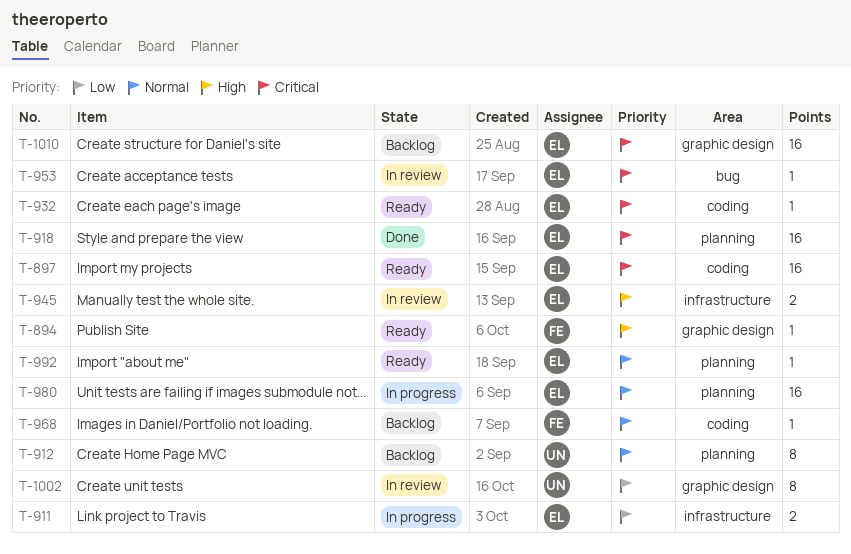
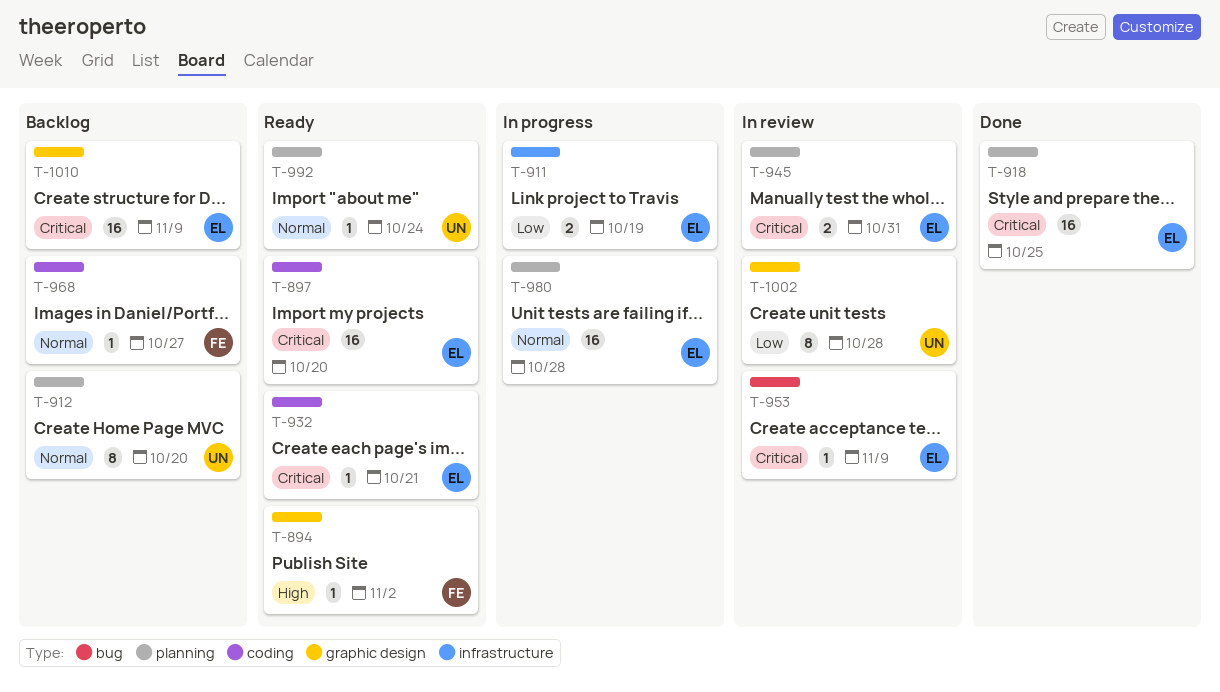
T-945, priority: High -> Critical
T-945, label: infrastructure -> planning
T-992, owner: EL -> UN

